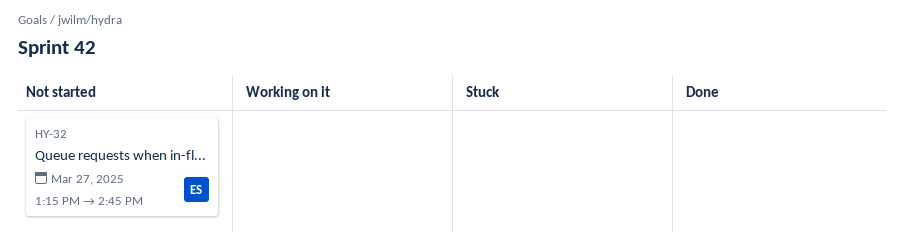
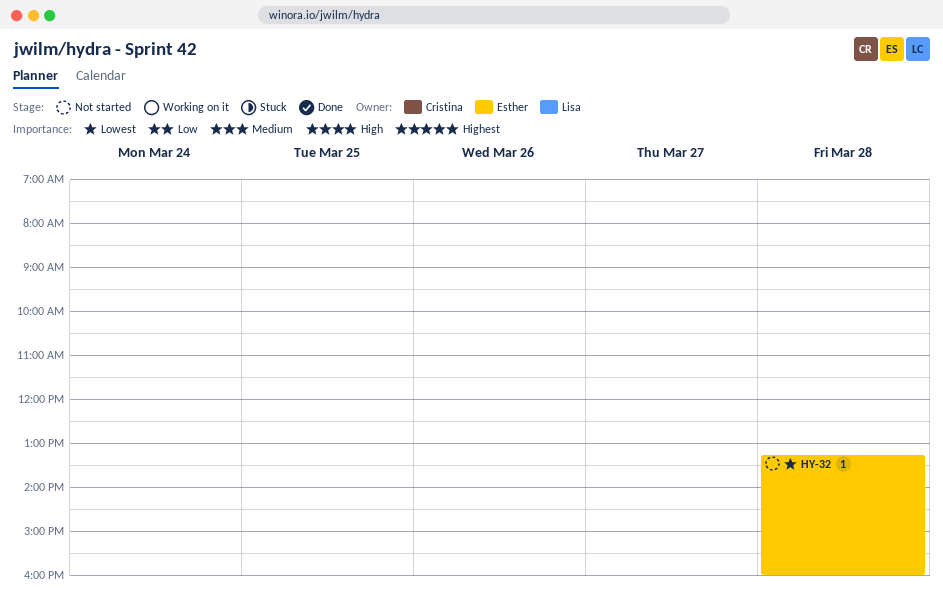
HY-32, day: Mar 27 -> Mar 28
HY-32, ends: 14:45 -> 16:00

